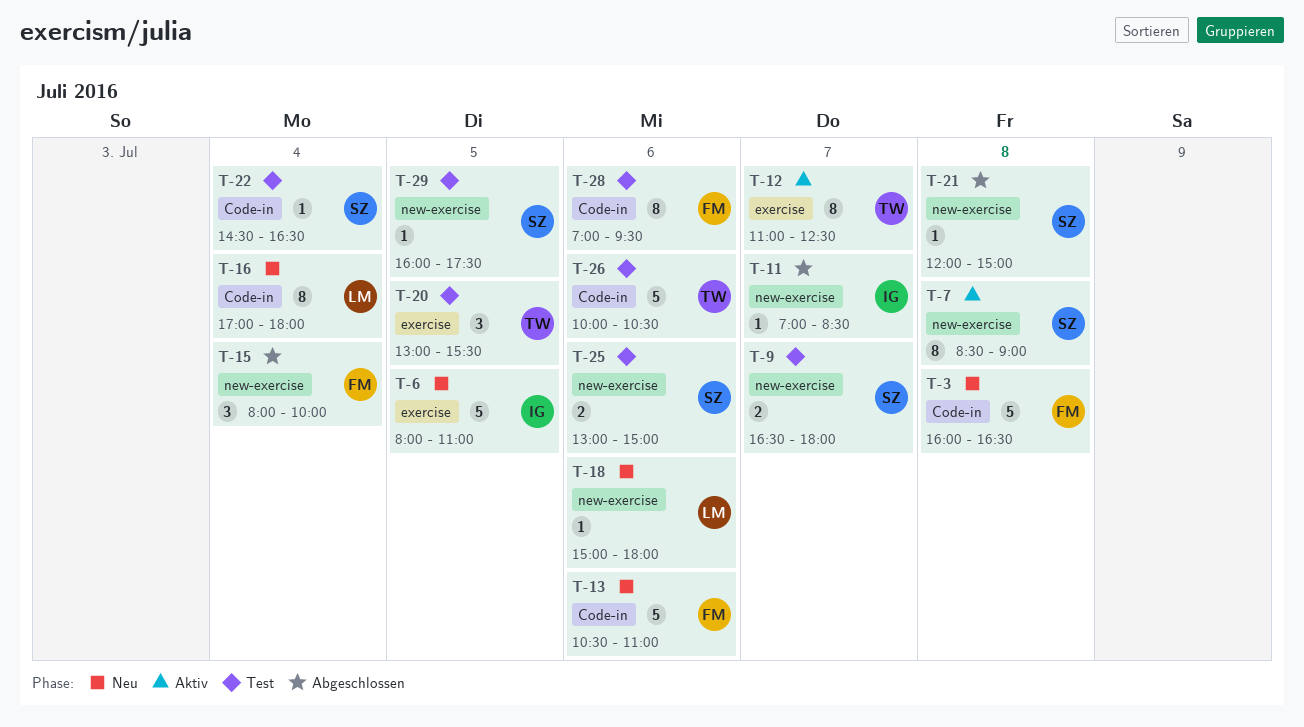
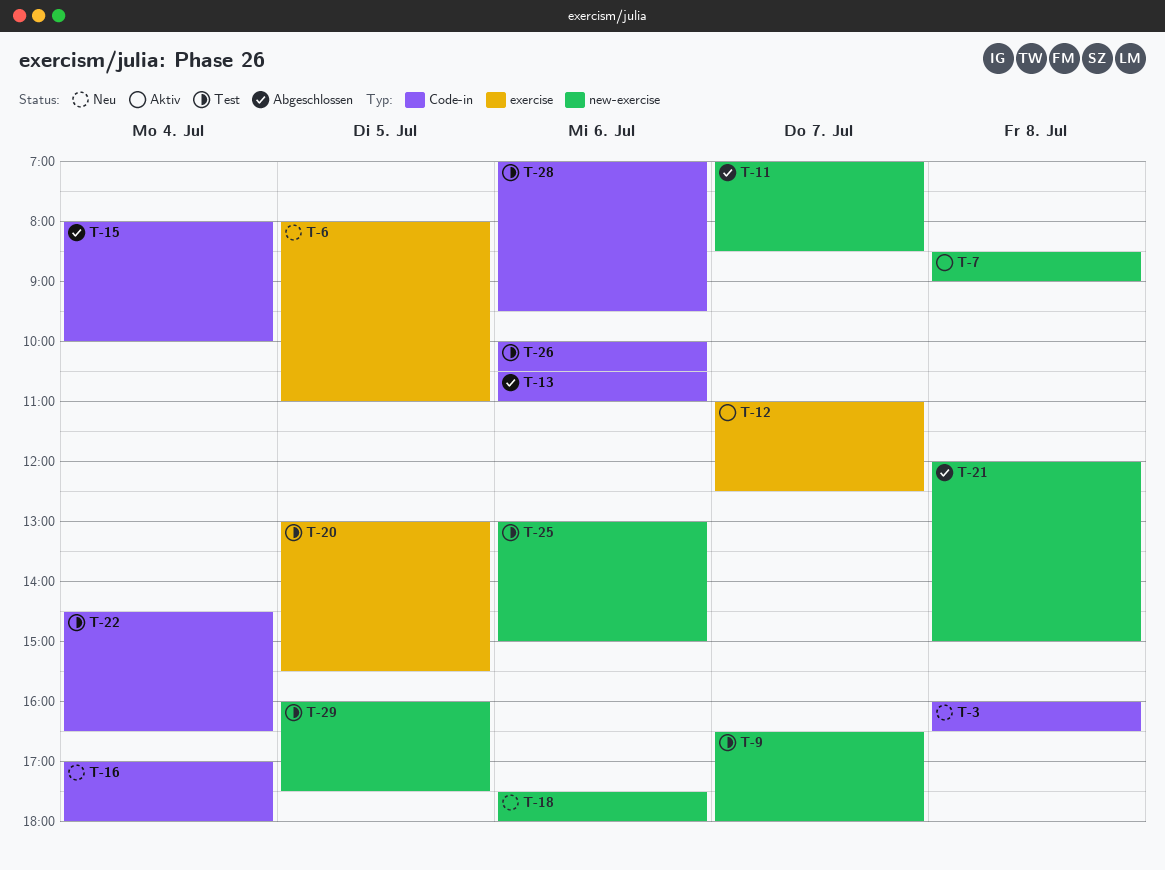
T-13, status: Neu -> Abgeschlossen
T-15, label: new-exercise -> Code-in
T-18, begins: 15:00 -> 17:30

